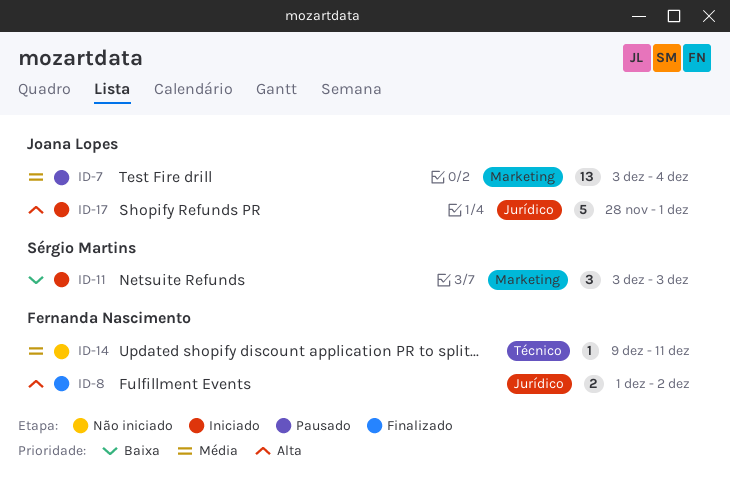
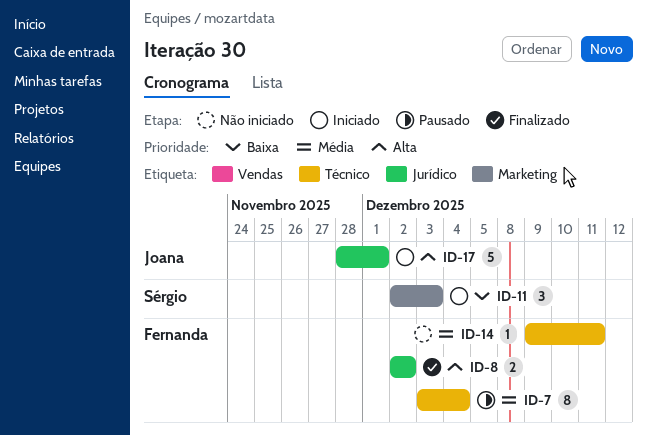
ID-7, owner: Joana Lopes -> Fernanda Nascimento
ID-7, label: Marketing -> Técnico
ID-7, estimate: 13 -> 8
ID-8, start: Dec 1 -> Dec 2
ID-11, start: Dec 3 -> Dec 2

